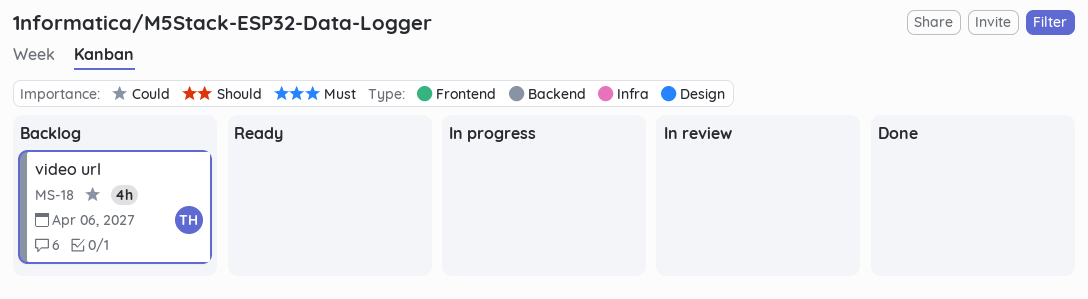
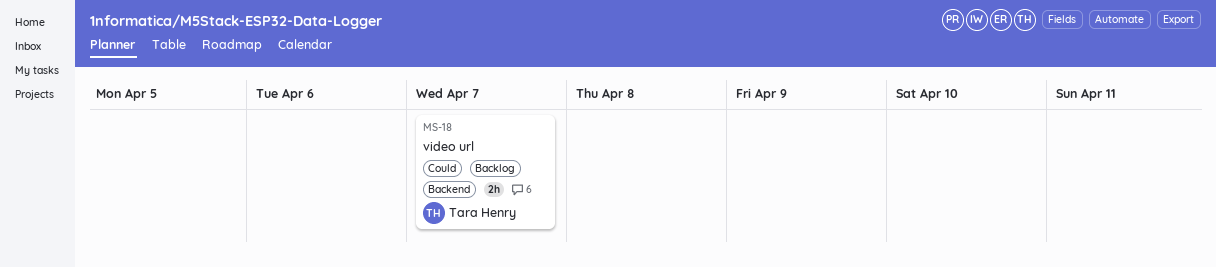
MS-18, estimate: 4h -> 2h
MS-18, due: Apr 6 -> Apr 7

